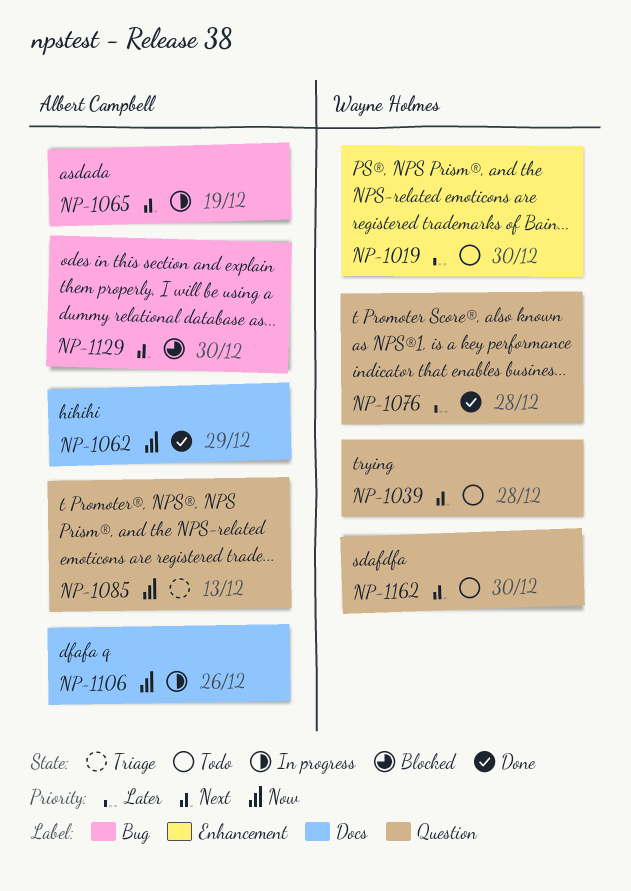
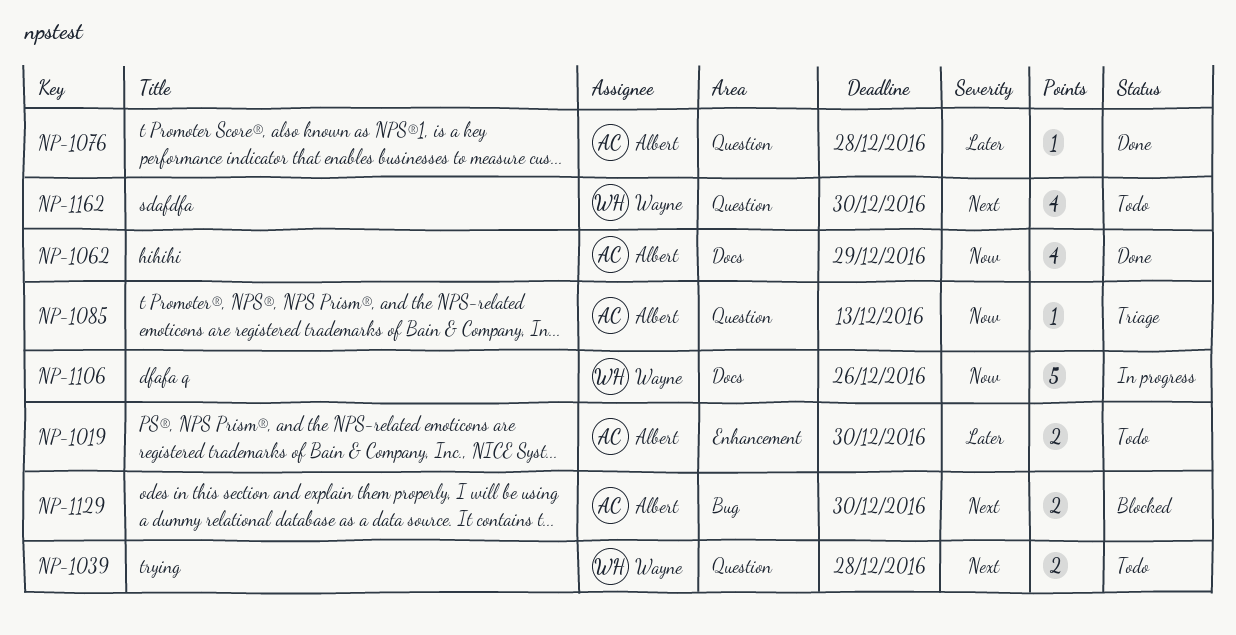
NP-1019, owner: Wayne Holmes -> Albert Campbell
NP-1065: present -> none
NP-1076, owner: Wayne Holmes -> Albert Campbell
NP-1106, owner: Albert Campbell -> Wayne Holmes

